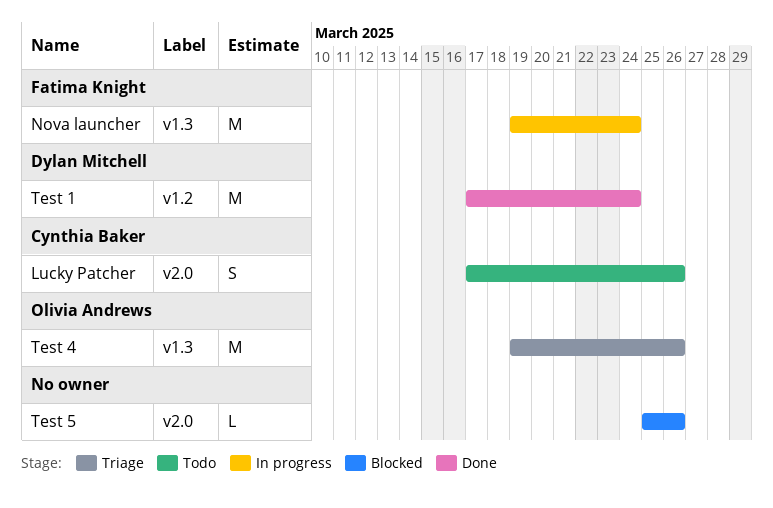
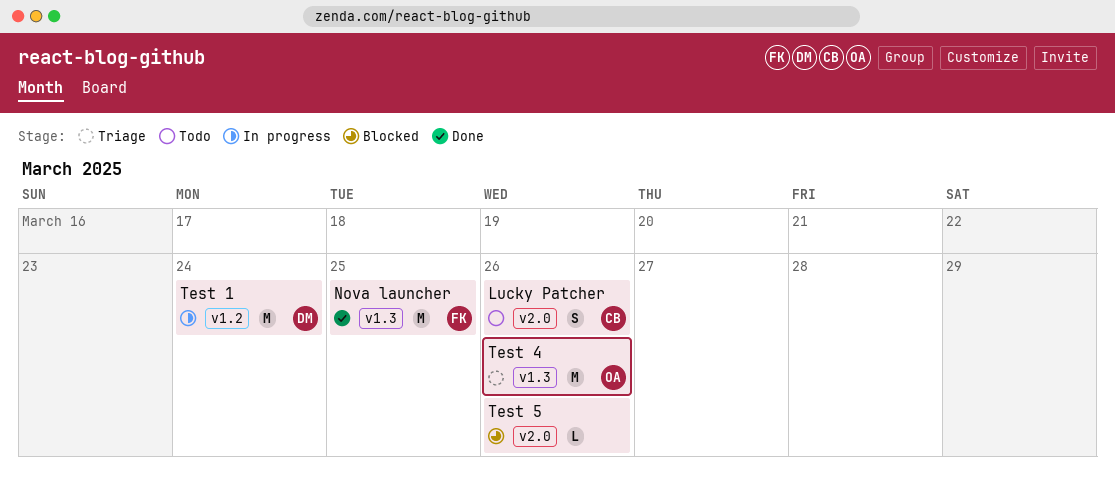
Nova launcher, status: In progress -> Done
Nova launcher, due: Mar 24 -> Mar 25
Test 1, status: Done -> In progress

